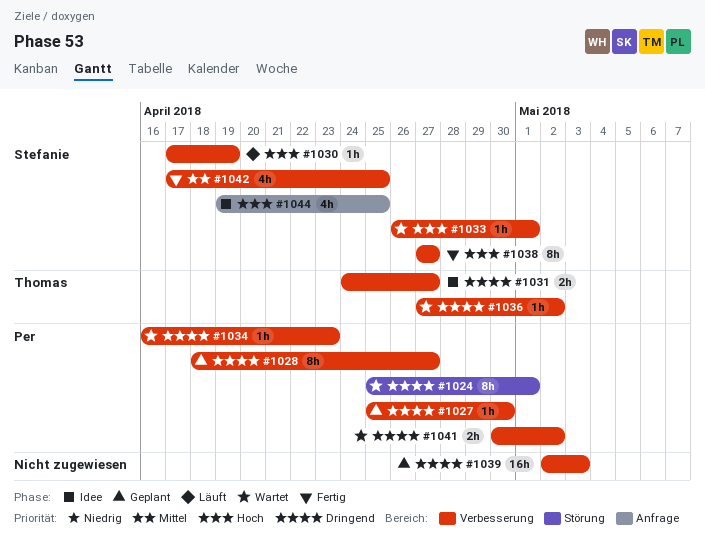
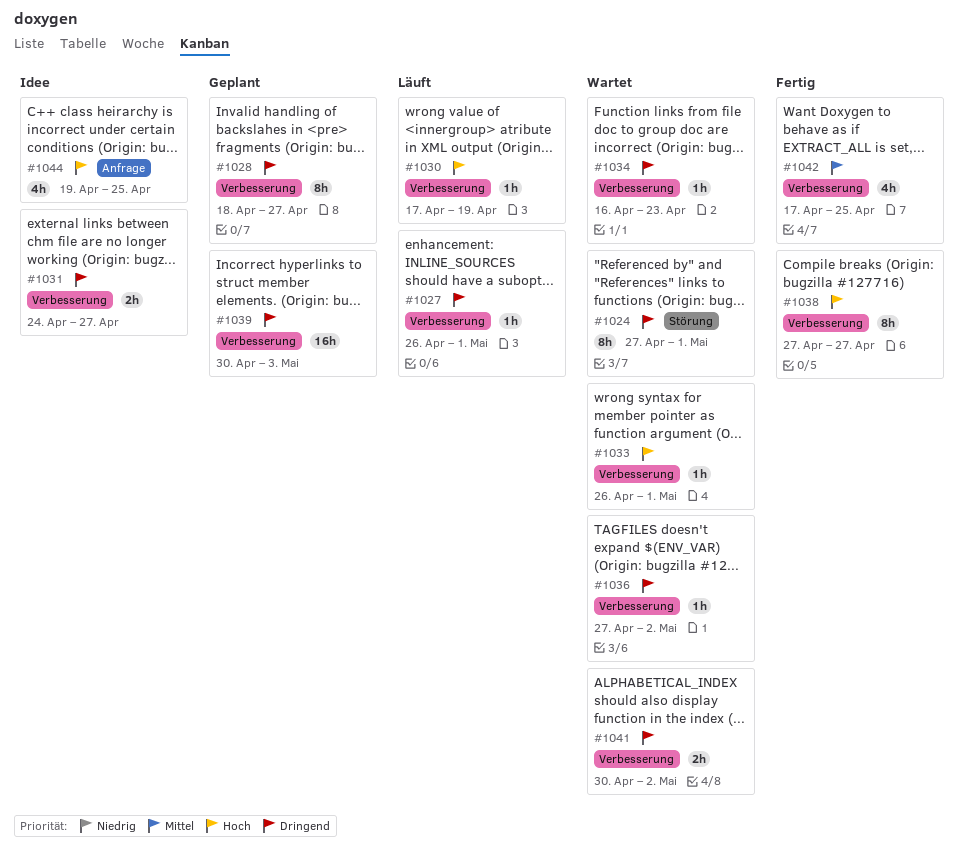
#1024, start: Apr 25 -> Apr 27
#1027, status: Geplant -> Läuft
#1027, start: Apr 25 -> Apr 26
#1027, due: Apr 30 -> May 1
#1039, start: May 2 -> Apr 30

